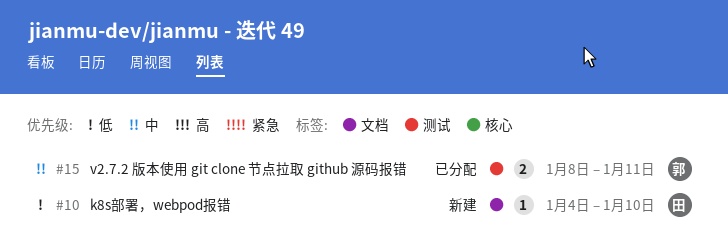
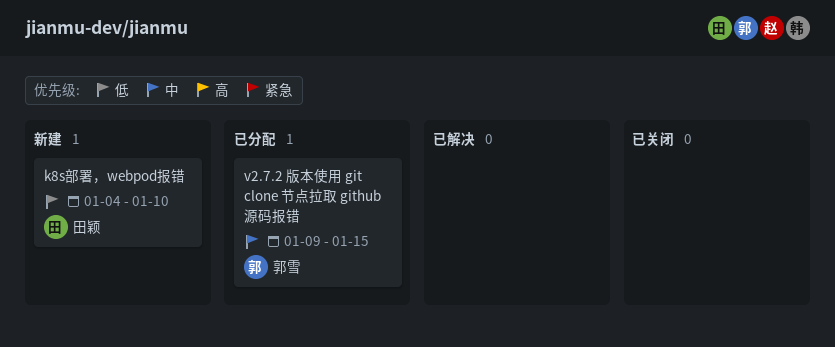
v2.7.2 版本使用 git clone 节点拉取 github 源码报错, start: Jan 8 -> Jan 9
v2.7.2 版本使用 git clone 节点拉取 github 源码报错, due: Jan 11 -> Jan 15

